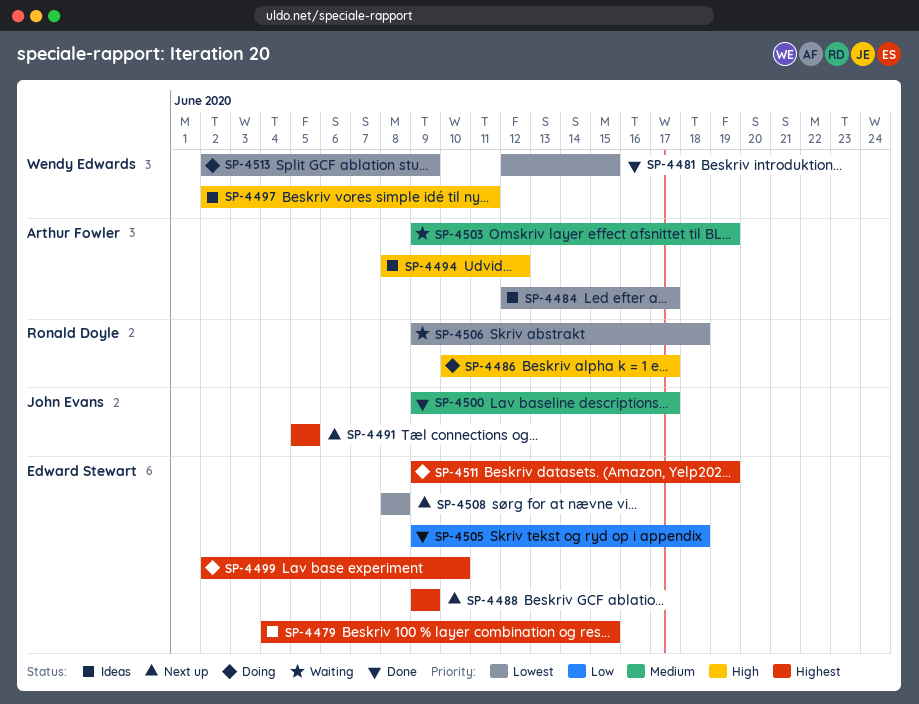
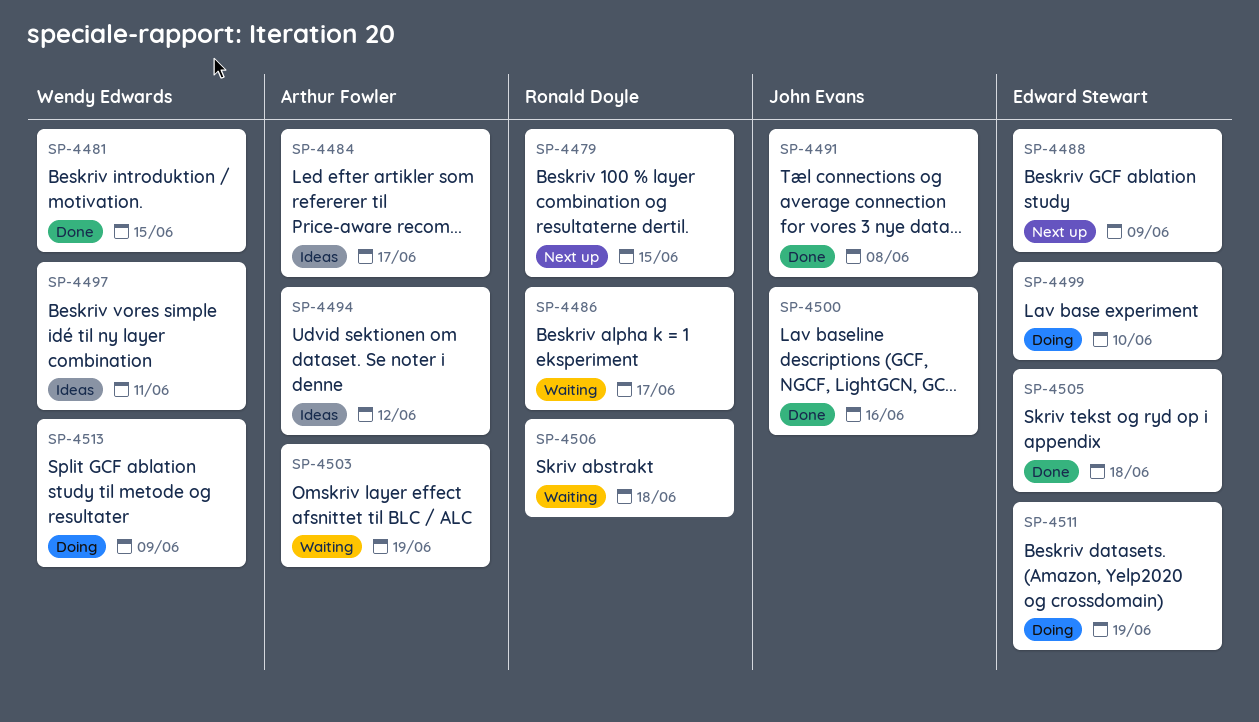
SP-4479, status: Ideas -> Next up
SP-4479, owner: Edward Stewart -> Ronald Doyle
SP-4486, status: Doing -> Waiting
SP-4491, status: Next up -> Done
SP-4491, due: Jun 5 -> Jun 8
SP-4500, due: Jun 17 -> Jun 16
SP-4508: present -> none

